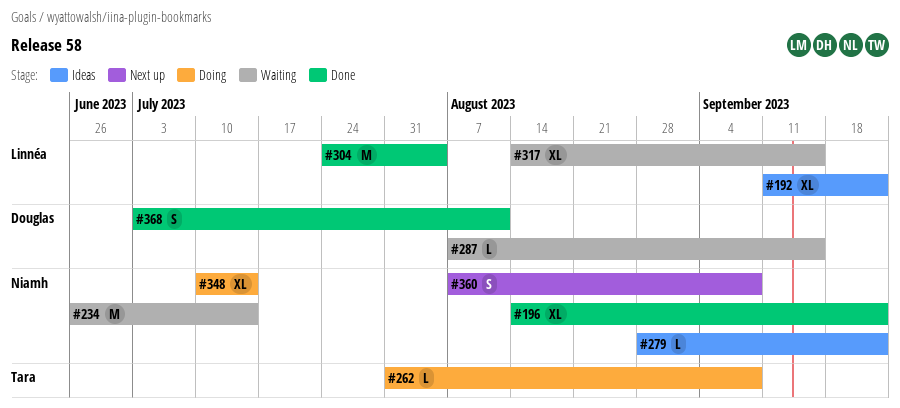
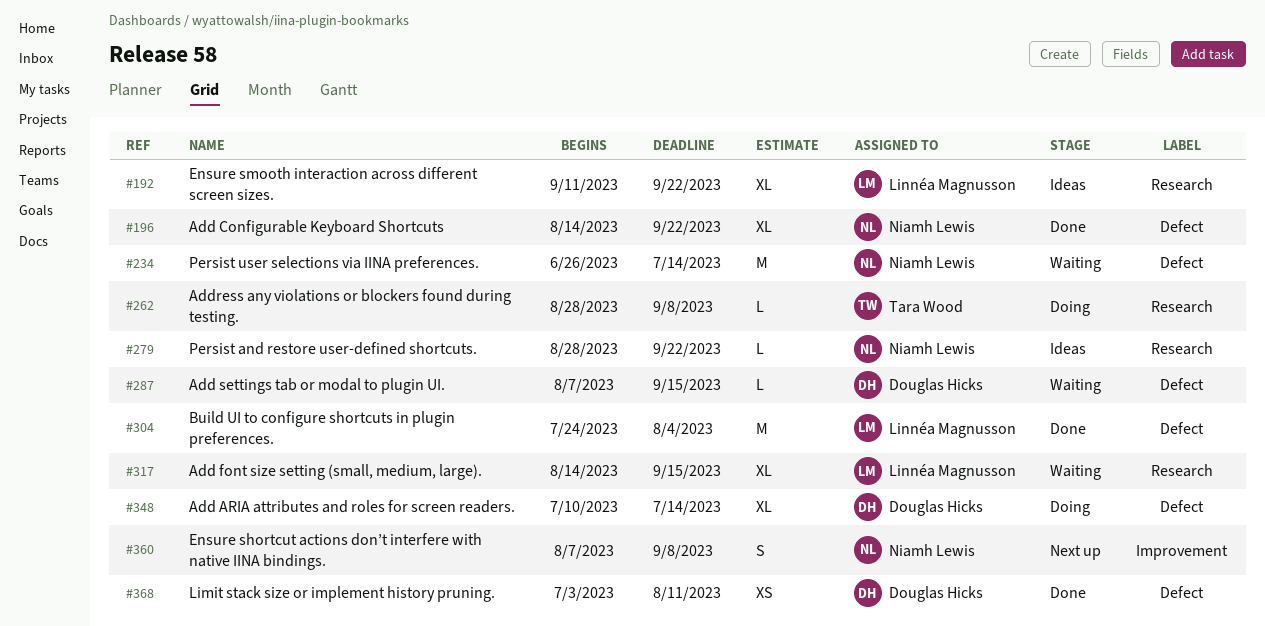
#262, start: Jul 31 -> Aug 28
#348, owner: Niamh Lewis -> Douglas Hicks
#368, estimate: S -> XS

